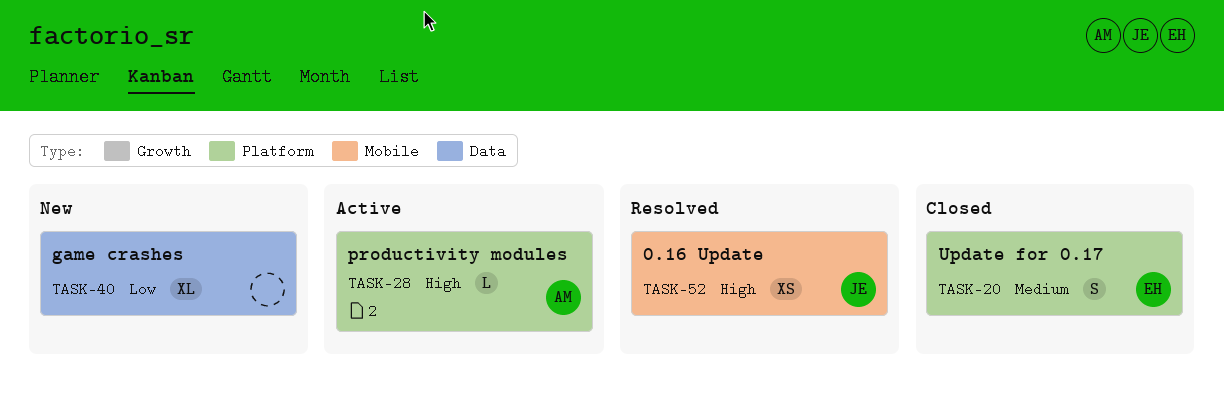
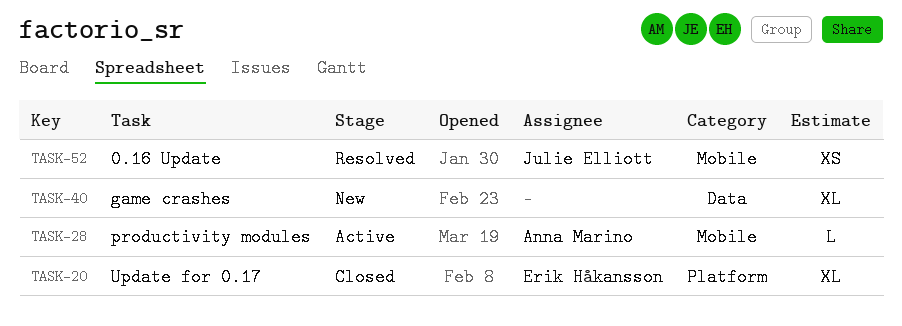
TASK-20, estimate: S -> XL
TASK-28, label: Platform -> Mobile

